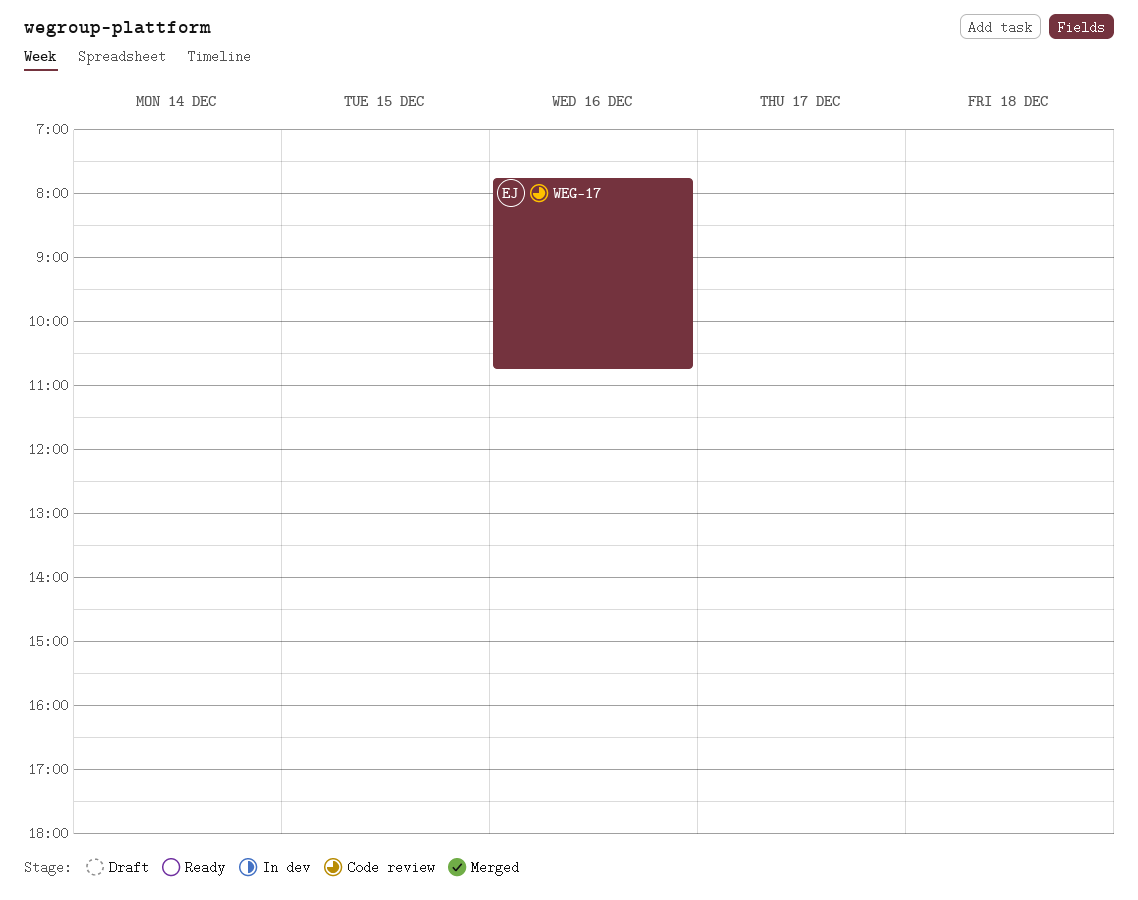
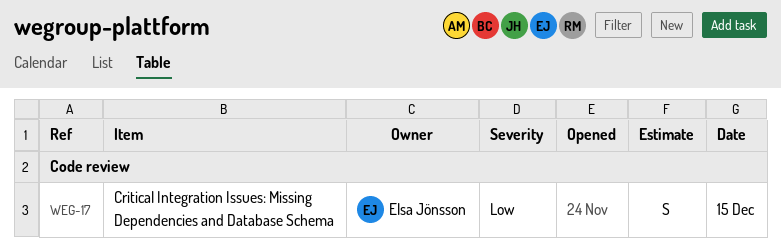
WEG-17, day: Dec 16 -> Dec 15

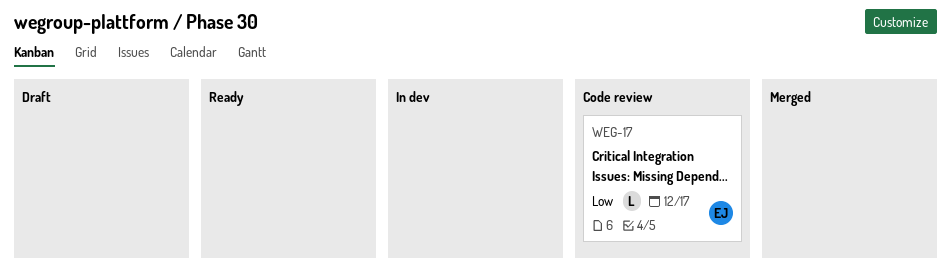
WEG-17, estimate: S -> L
WEG-17, day: Dec 15 -> Dec 17

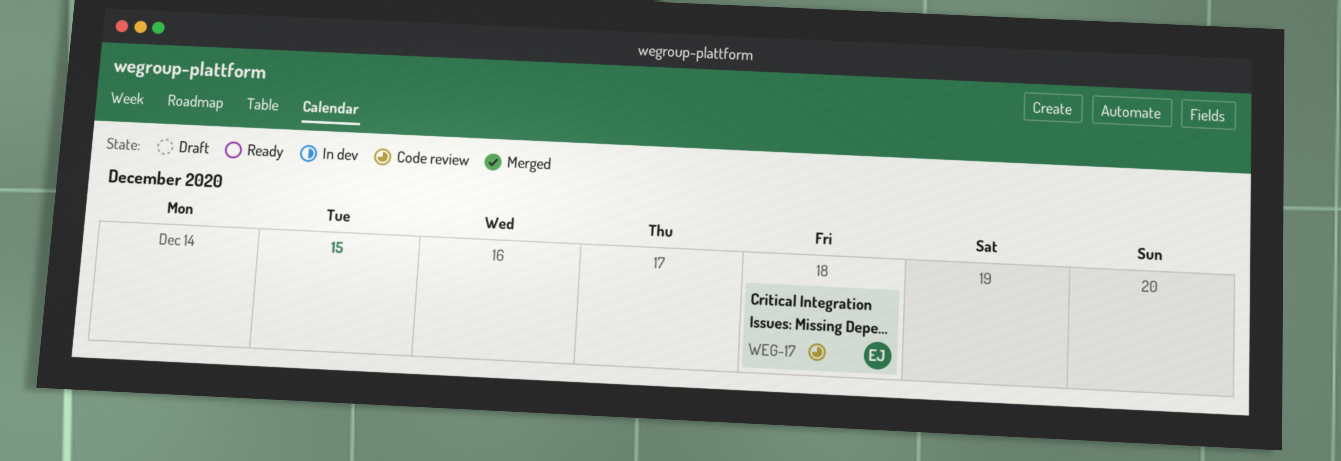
WEG-17, day: Dec 17 -> Dec 18

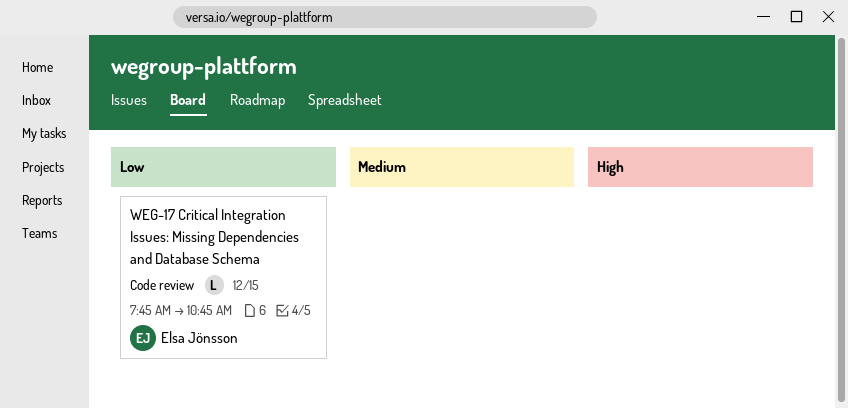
WEG-17, day: Dec 18 -> Dec 15

